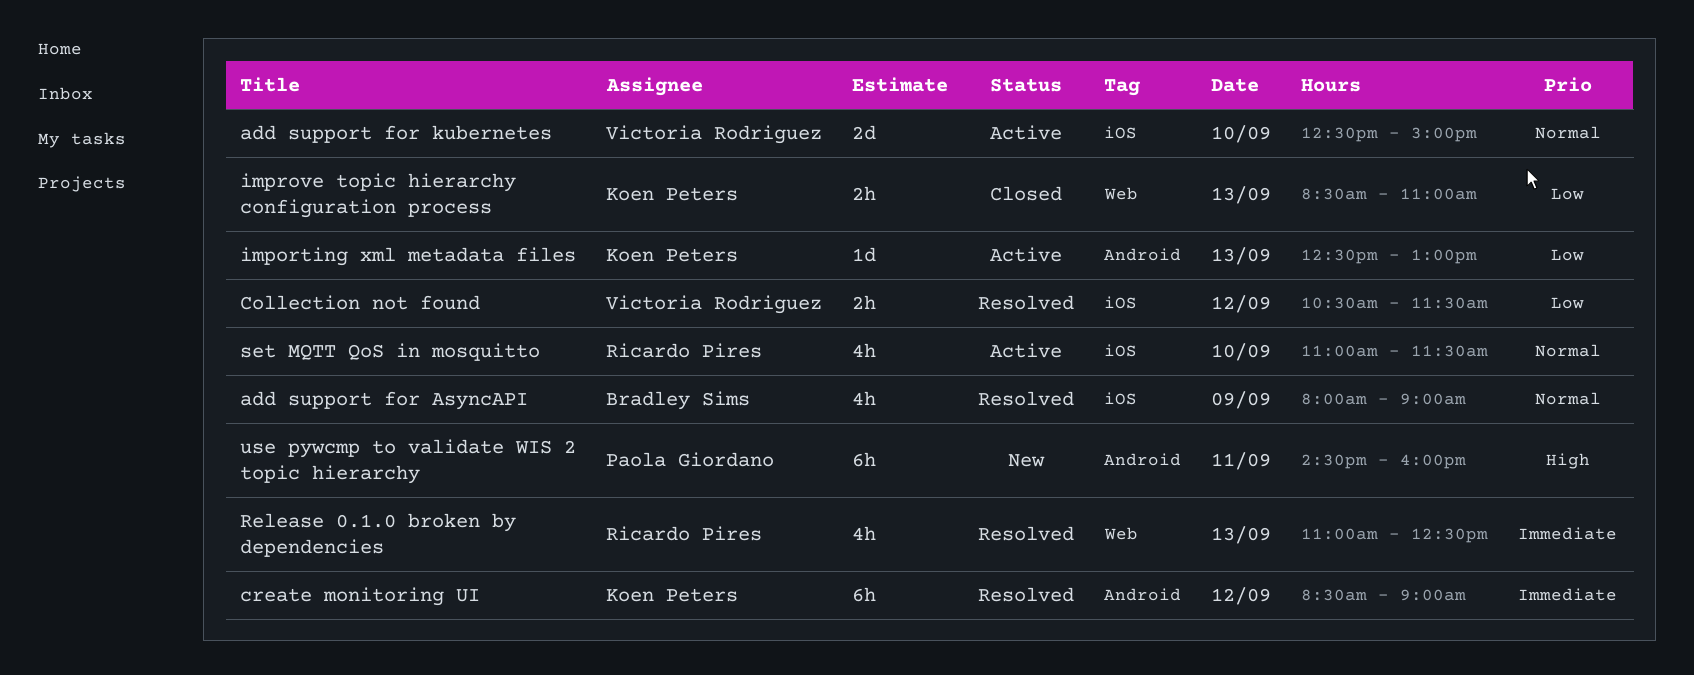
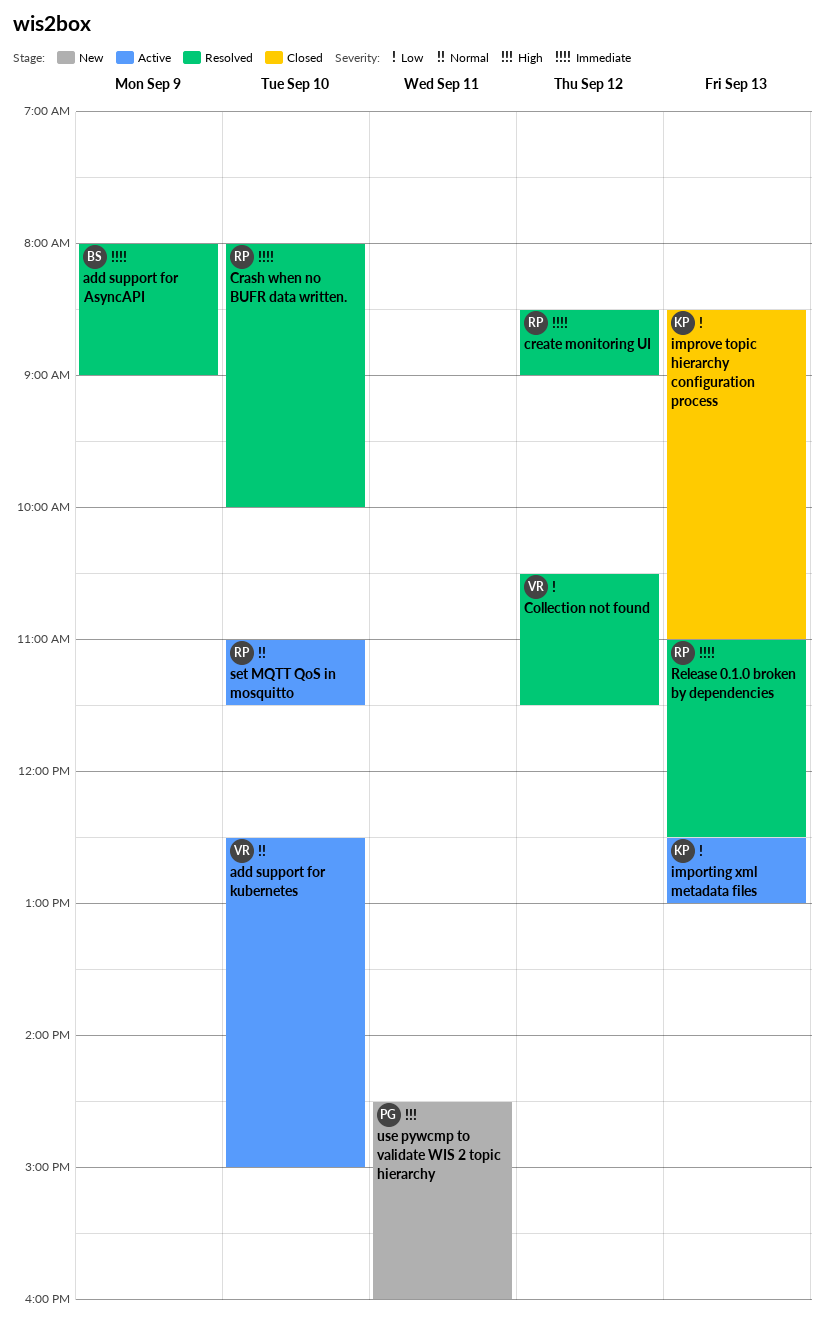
add support for AsyncAPI, priority: Normal -> Immediate
Crash when no BUFR data written.: none -> present
create monitoring UI, owner: Koen Peters -> Ricardo Pires

